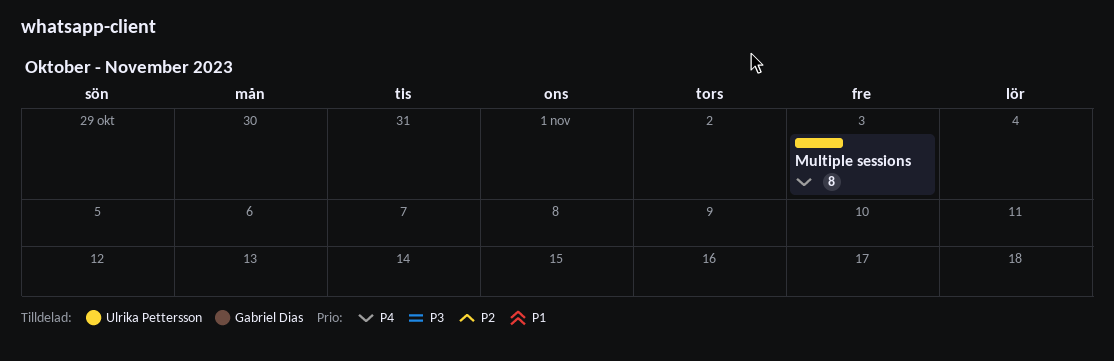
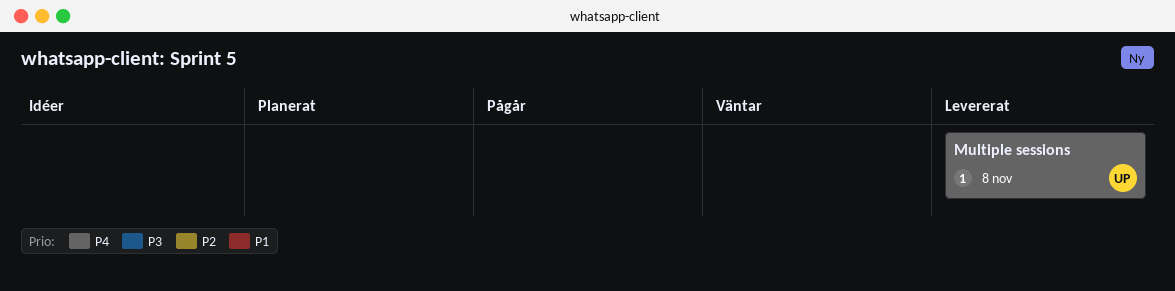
Multiple sessions, estimate: 8 -> 1
Multiple sessions, due: Nov 3 -> Nov 8

